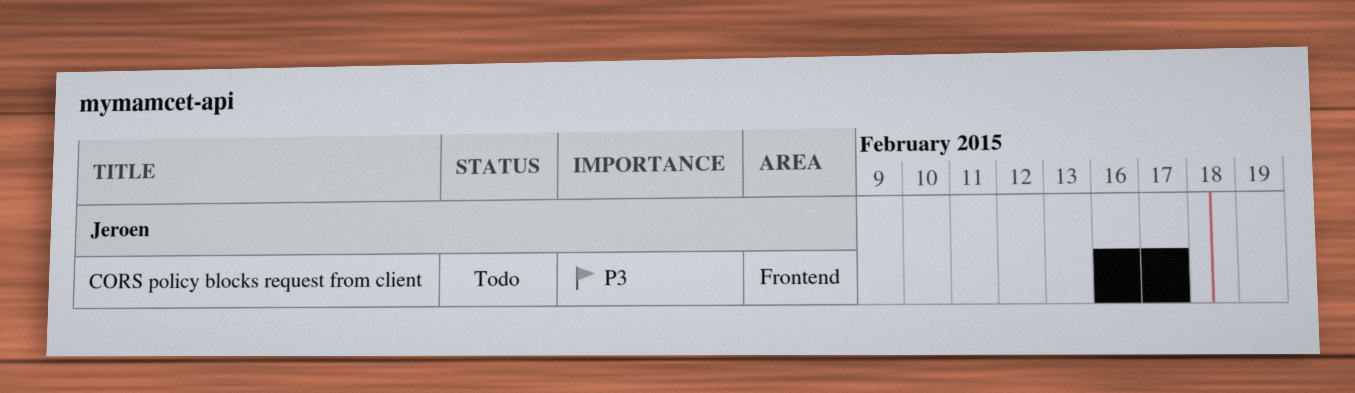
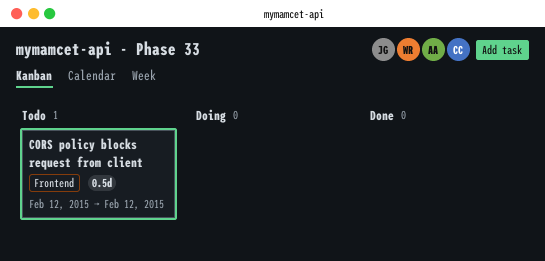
CORS policy blocks request from client, start: Feb 16 -> Feb 12
CORS policy blocks request from client, due: Feb 17 -> Feb 12

